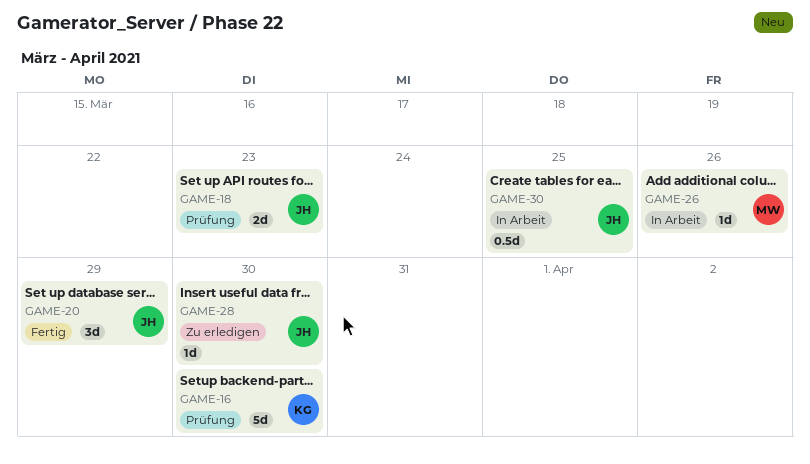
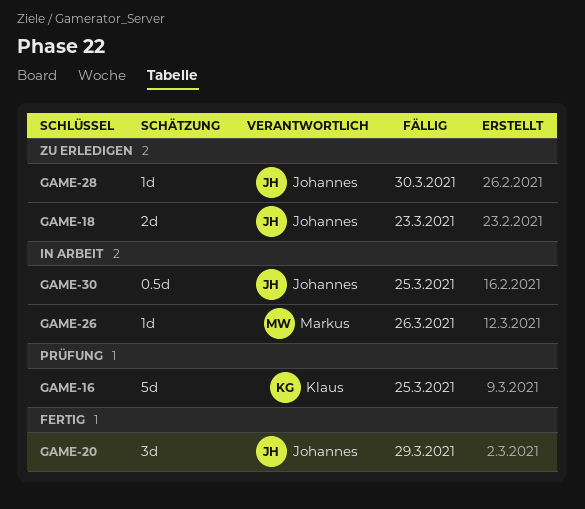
GAME-16, due: Mar 30 -> Mar 25
GAME-18, status: Prüfung -> Zu erledigen

